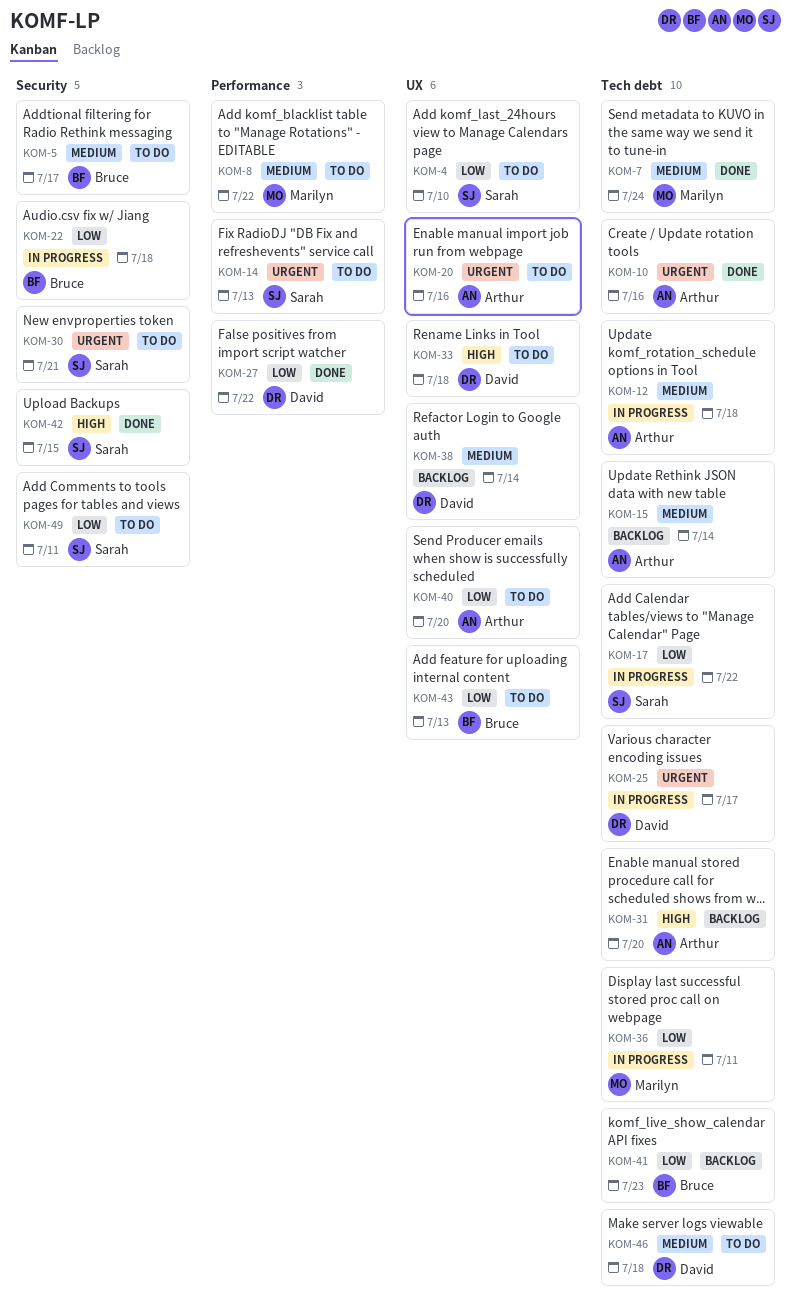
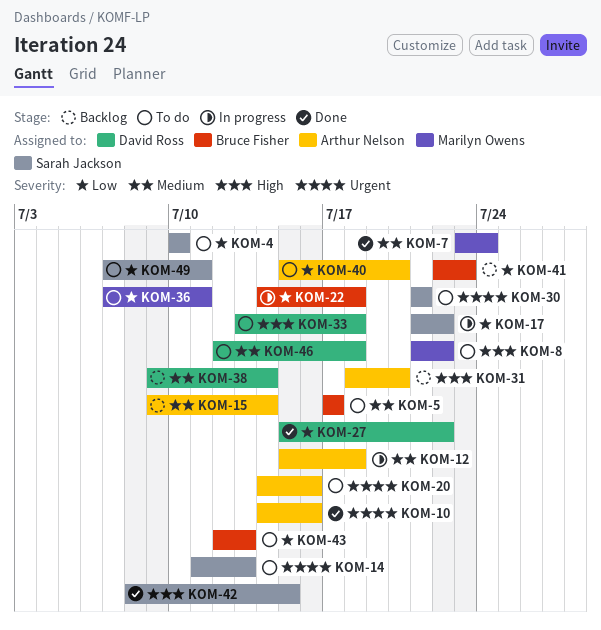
KOM-8, priority: Medium -> High
KOM-25: present -> none
KOM-36, status: In progress -> To do

